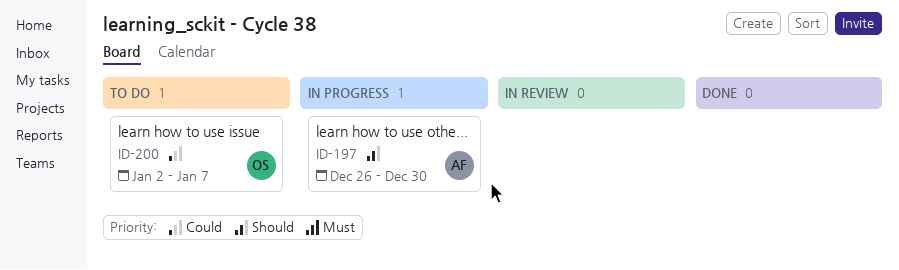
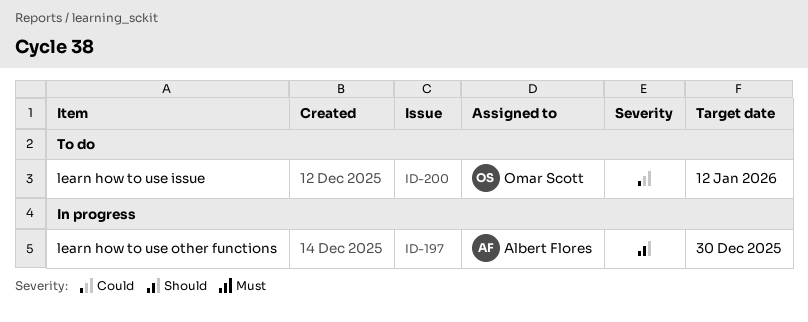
ID-200, due: Jan 7 -> Jan 12

